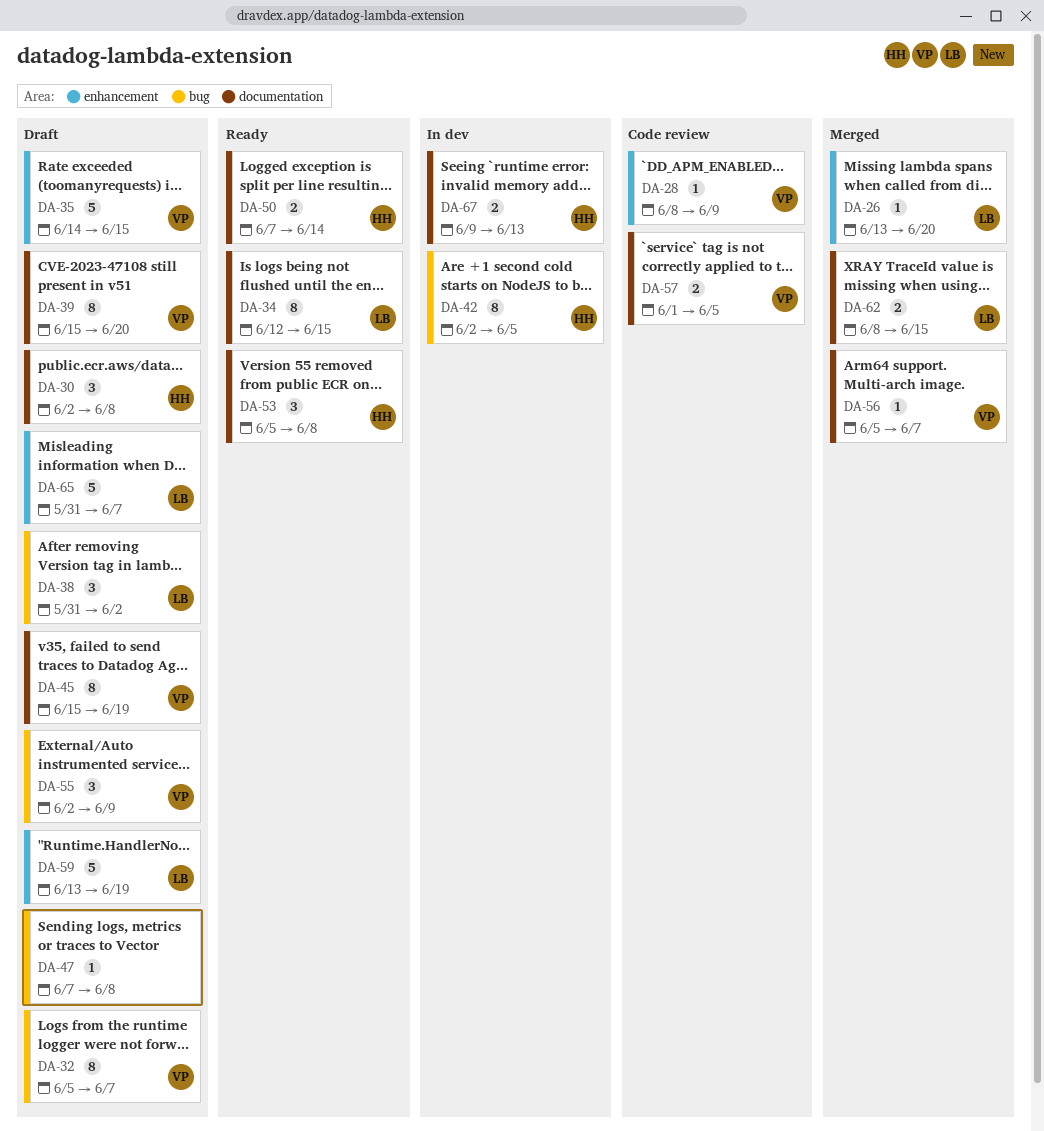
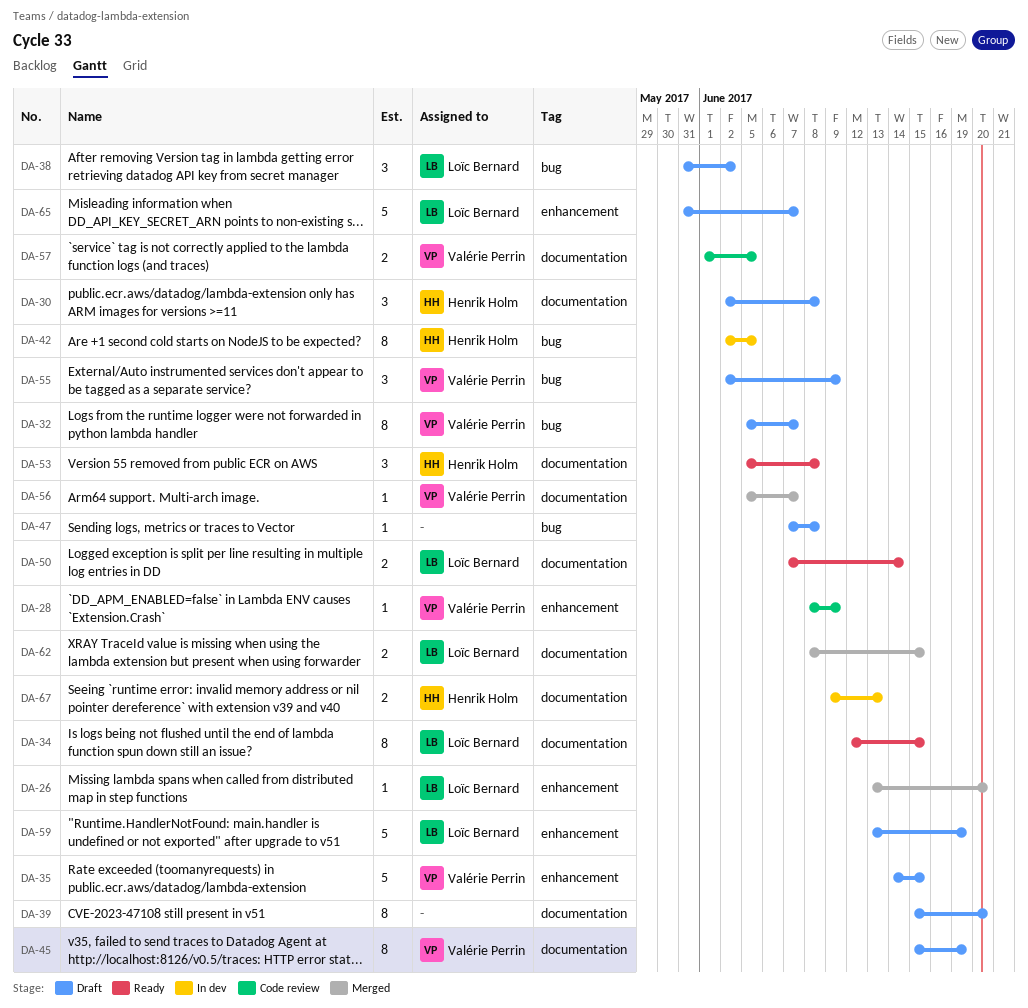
DA-39, owner: Valérie Perrin -> none
DA-50, owner: Henrik Holm -> Loïc Bernard

